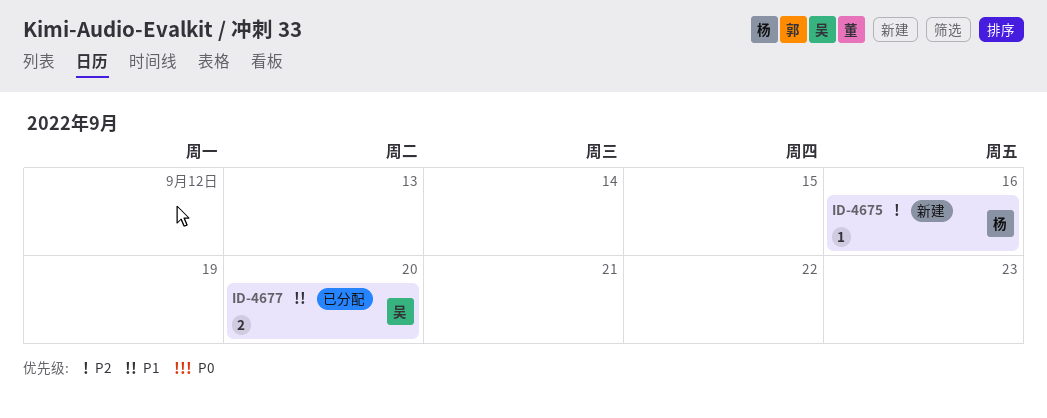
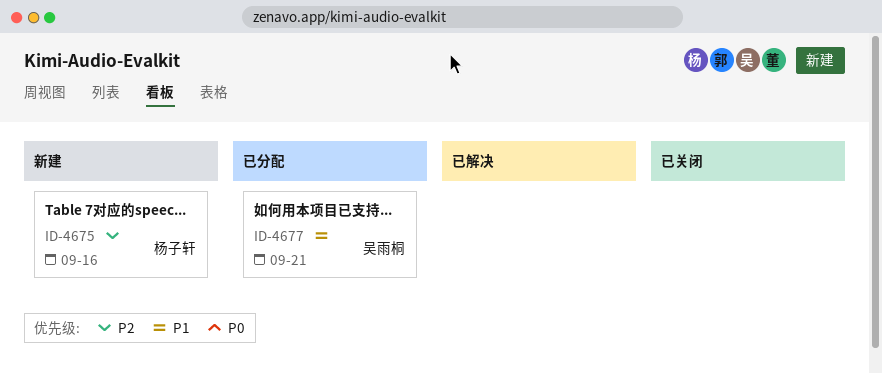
ID-4677, due: Sep 20 -> Sep 21

